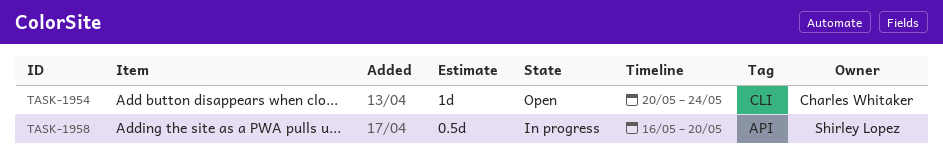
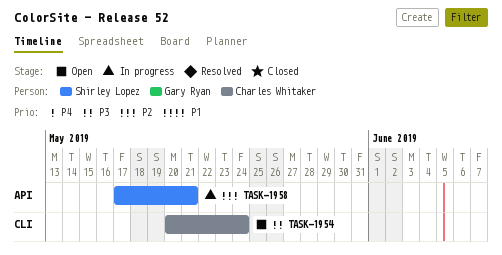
TASK-1958, start: May 16 -> May 17
TASK-1958, due: May 20 -> May 21

